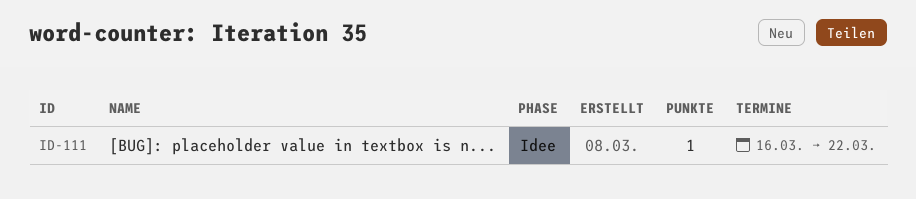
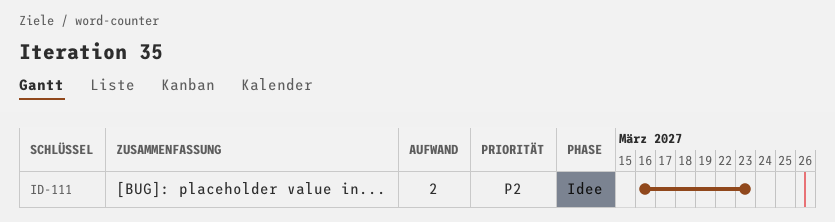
ID-111, estimate: 1 -> 2
ID-111, due: Mar 22 -> Mar 23

